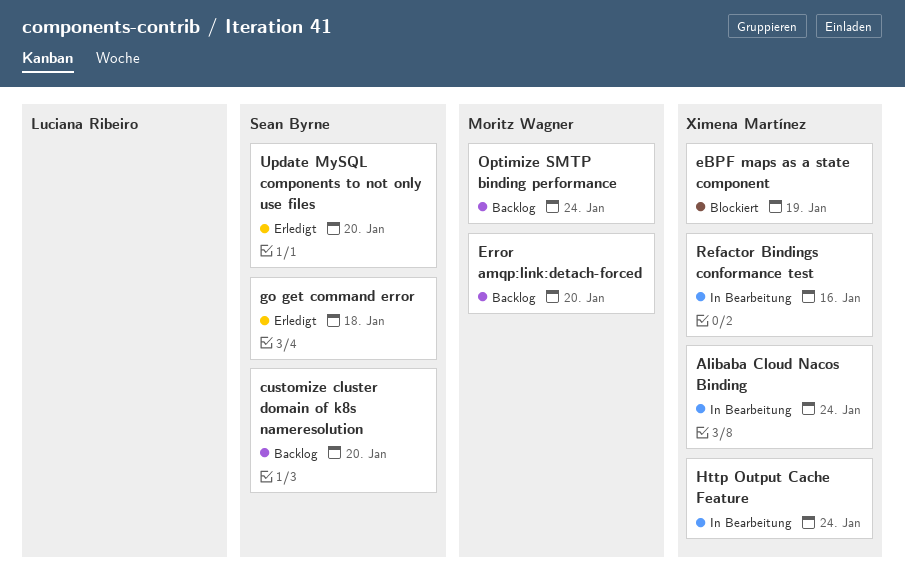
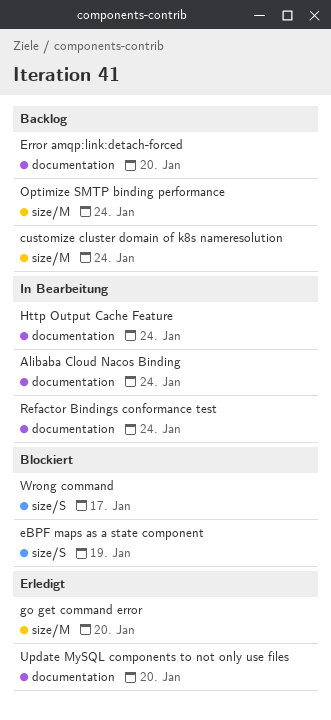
customize cluster domain of k8s nameresolution, due: Jan 20 -> Jan 24
go get command error, due: Jan 18 -> Jan 20
Refactor Bindings conformance test, due: Jan 16 -> Jan 24
Wrong command: none -> present

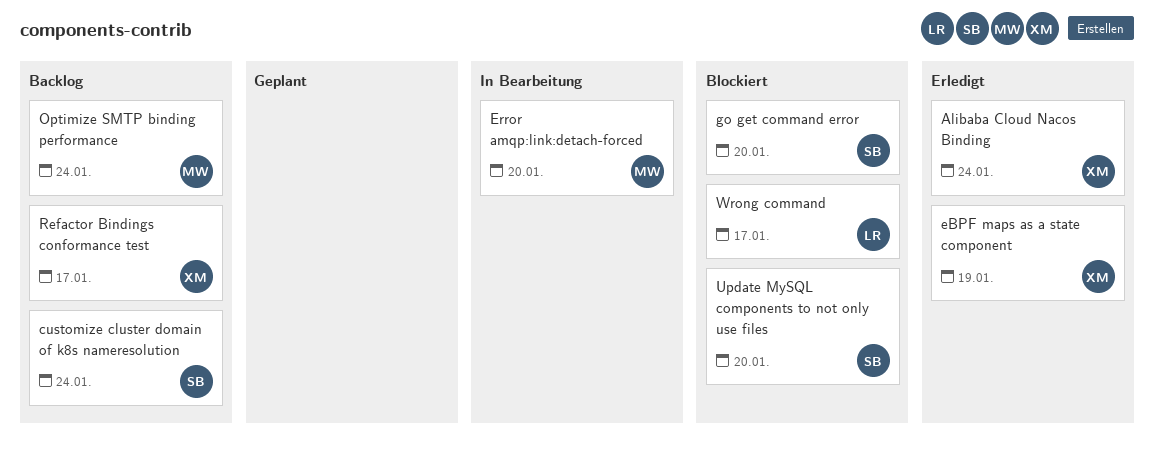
Alibaba Cloud Nacos Binding, status: In Bearbeitung -> Erledigt
eBPF maps as a state component, status: Blockiert -> Erledigt
Error amqp:link:detach-forced, status: Backlog -> In Bearbeitung
go get command error, status: Erledigt -> Blockiert
Http Output Cache Feature: present -> none
Refactor Bindings conformance test, status: In Bearbeitung -> Backlog
Refactor Bindings conformance test, due: Jan 24 -> Jan 17
Update MySQL components to not only use files, status: Erledigt -> Blockiert

